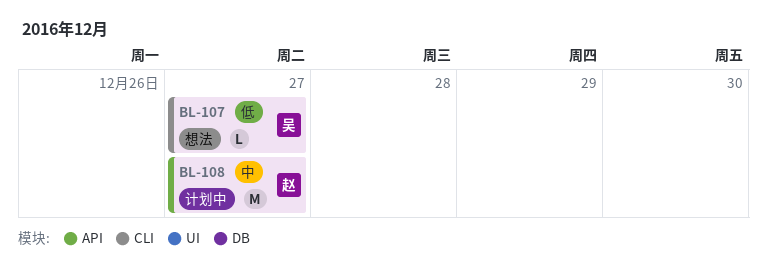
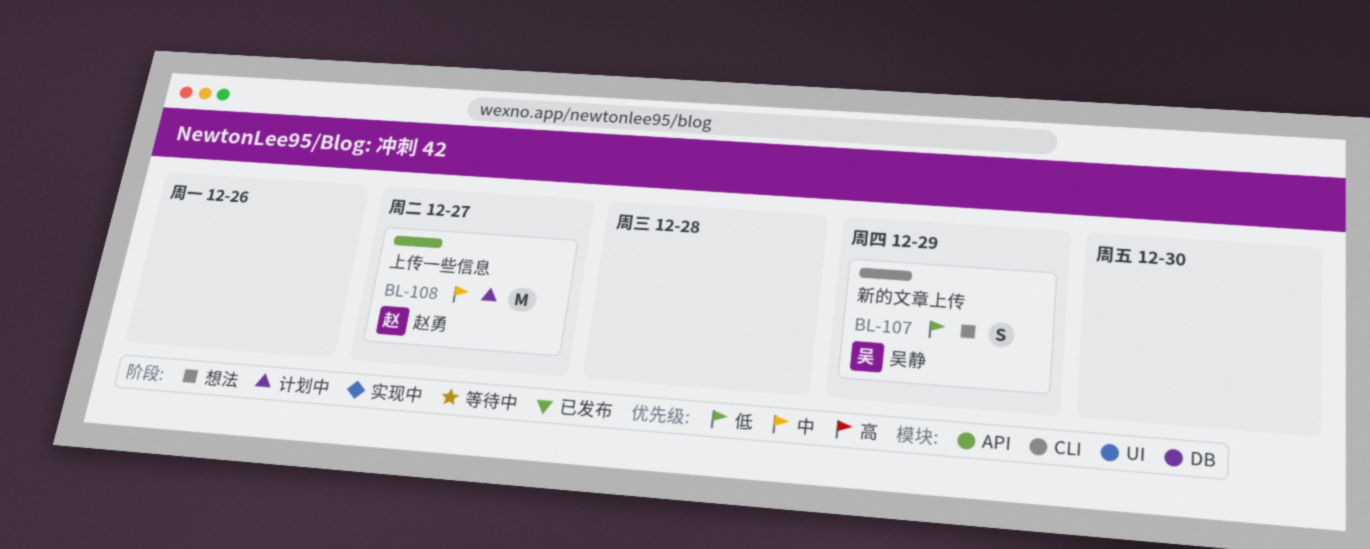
BL-107, estimate: L -> S
BL-107, due: Dec 27 -> Dec 29

